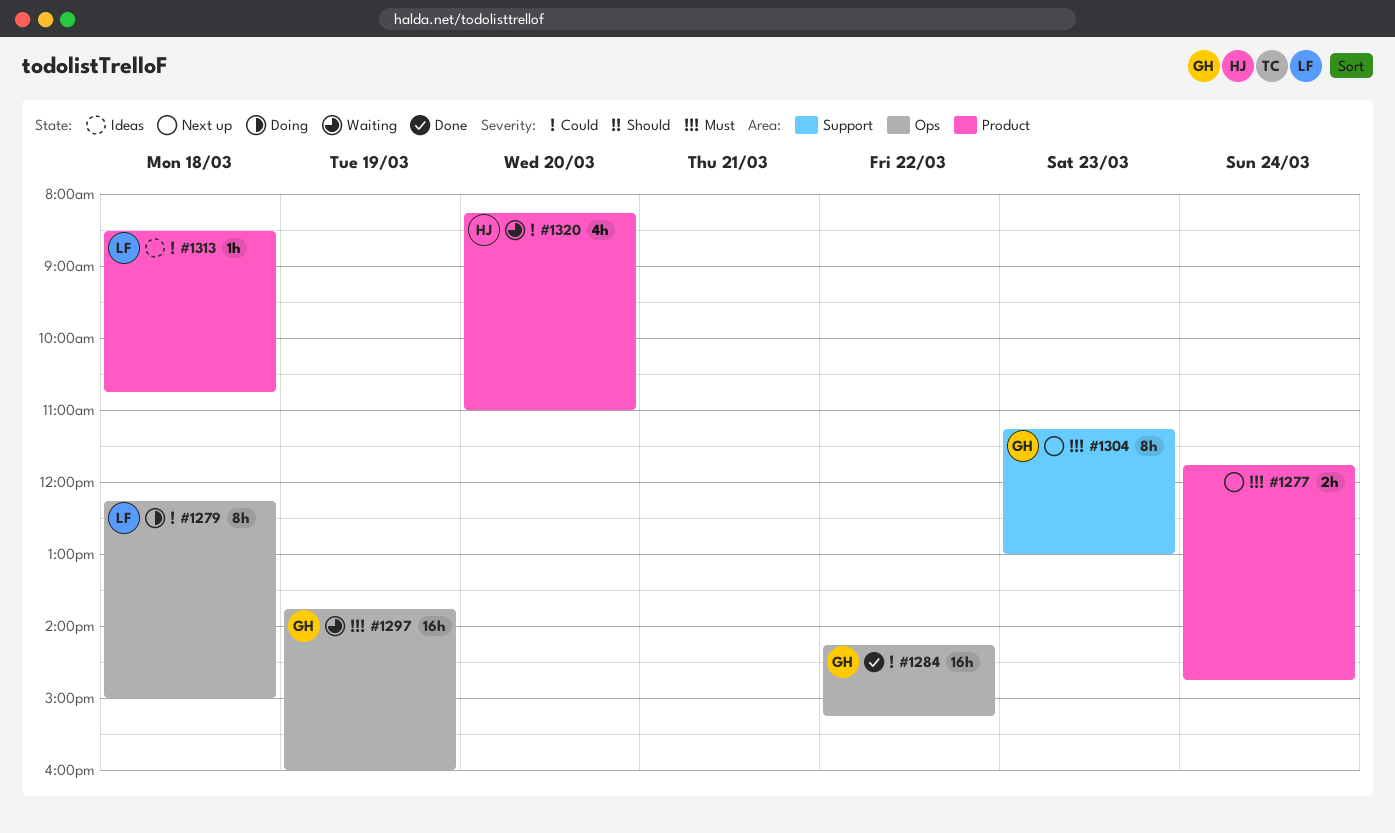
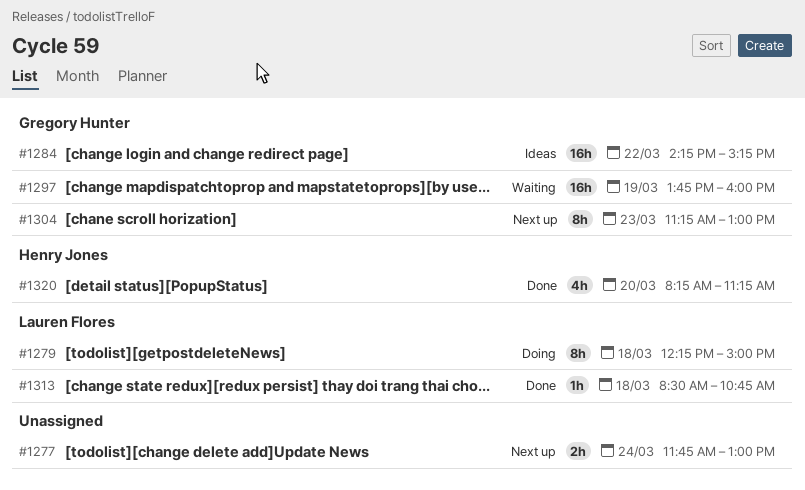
#1277, ends: 14:45 -> 13:00
#1284, status: Done -> Ideas
#1313, status: Ideas -> Done
#1320, status: Waiting -> Done
#1320, ends: 11:00 -> 11:15

